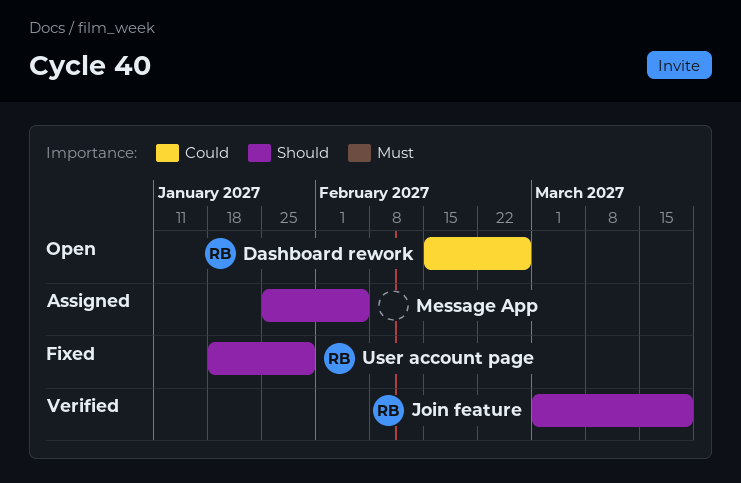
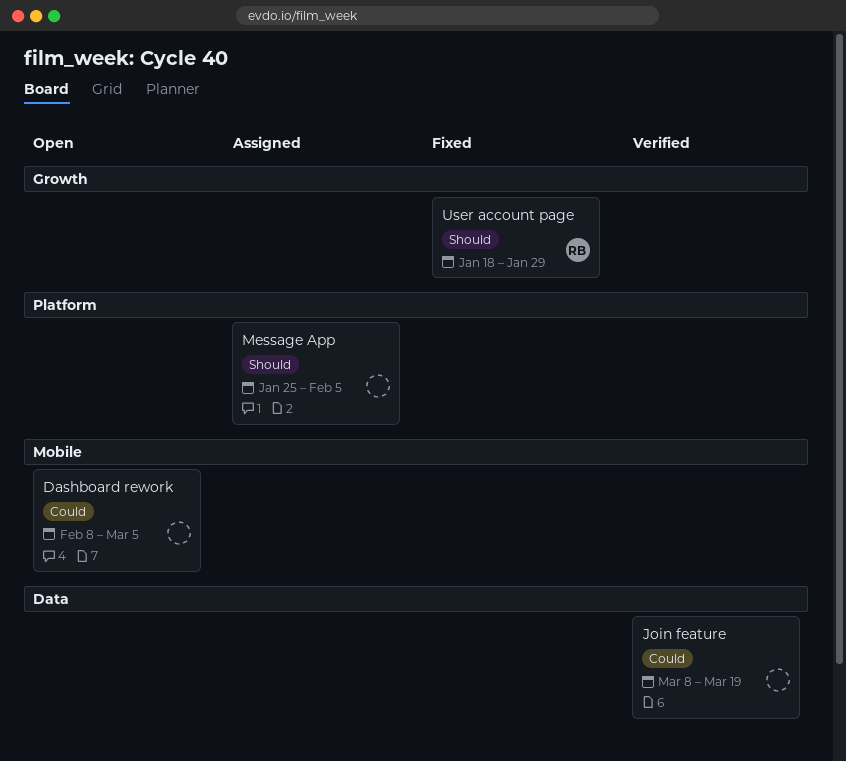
Dashboard rework, owner: RB -> none
Dashboard rework, start: Feb 15 -> Feb 8
Dashboard rework, due: Feb 26 -> Mar 5
Join feature, owner: RB -> none
Join feature, priority: Should -> Could
Join feature, start: Mar 1 -> Mar 8

